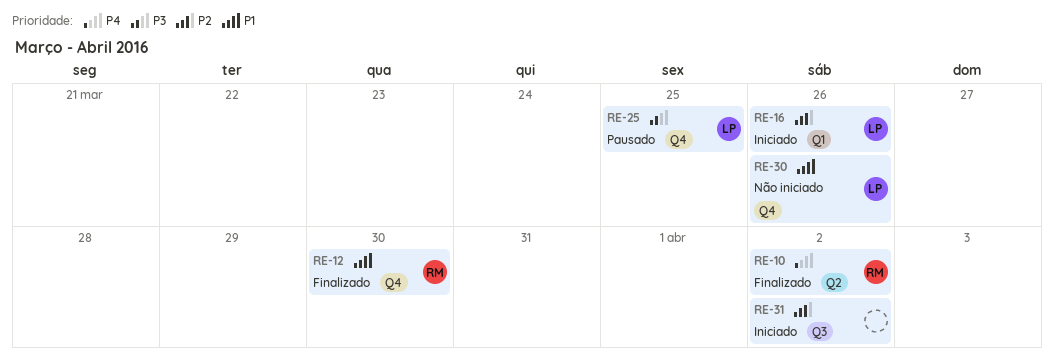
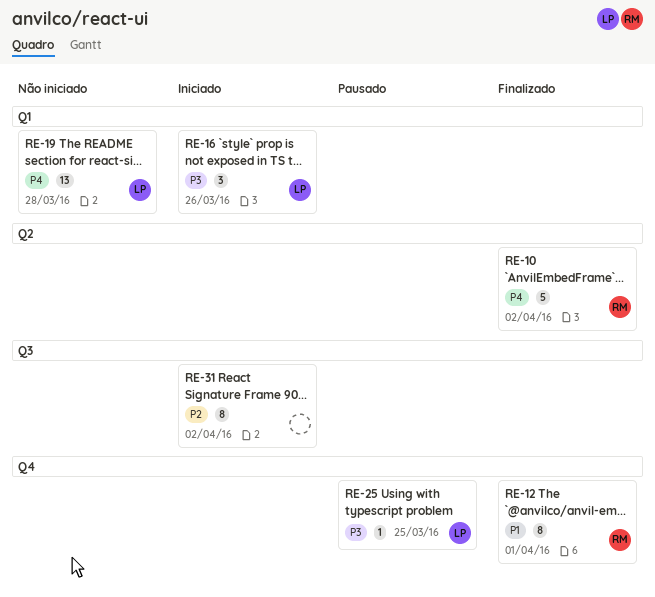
RE-12, due: Mar 30 -> Apr 1
RE-16, priority: P2 -> P3
RE-19: none -> present
RE-30: present -> none

